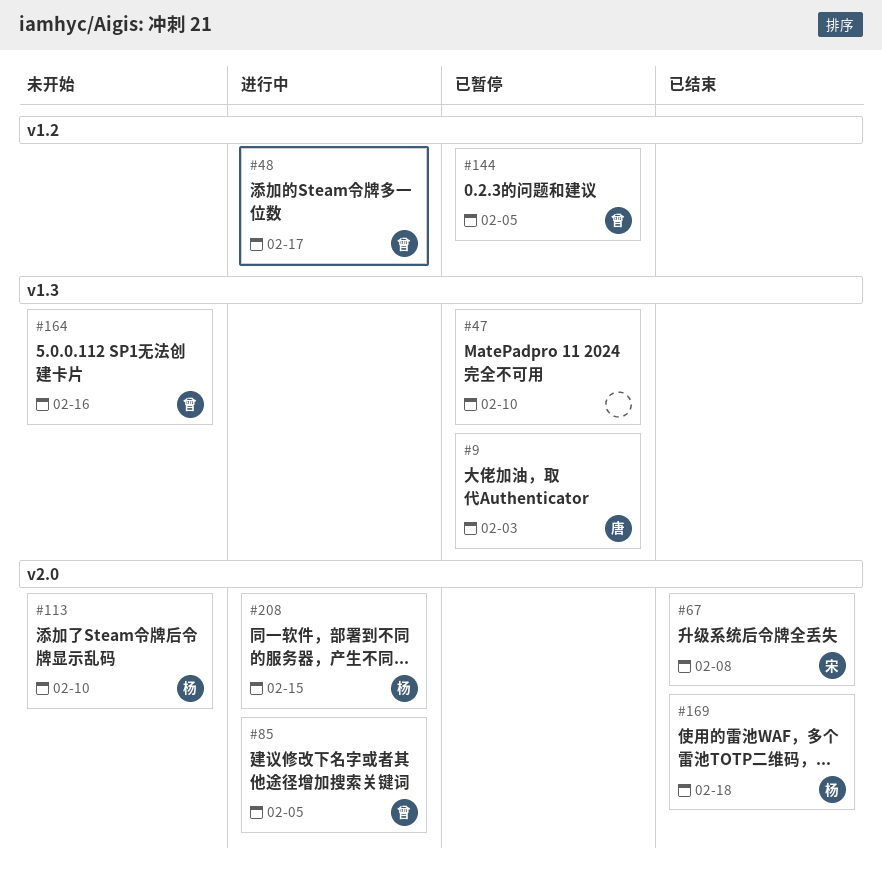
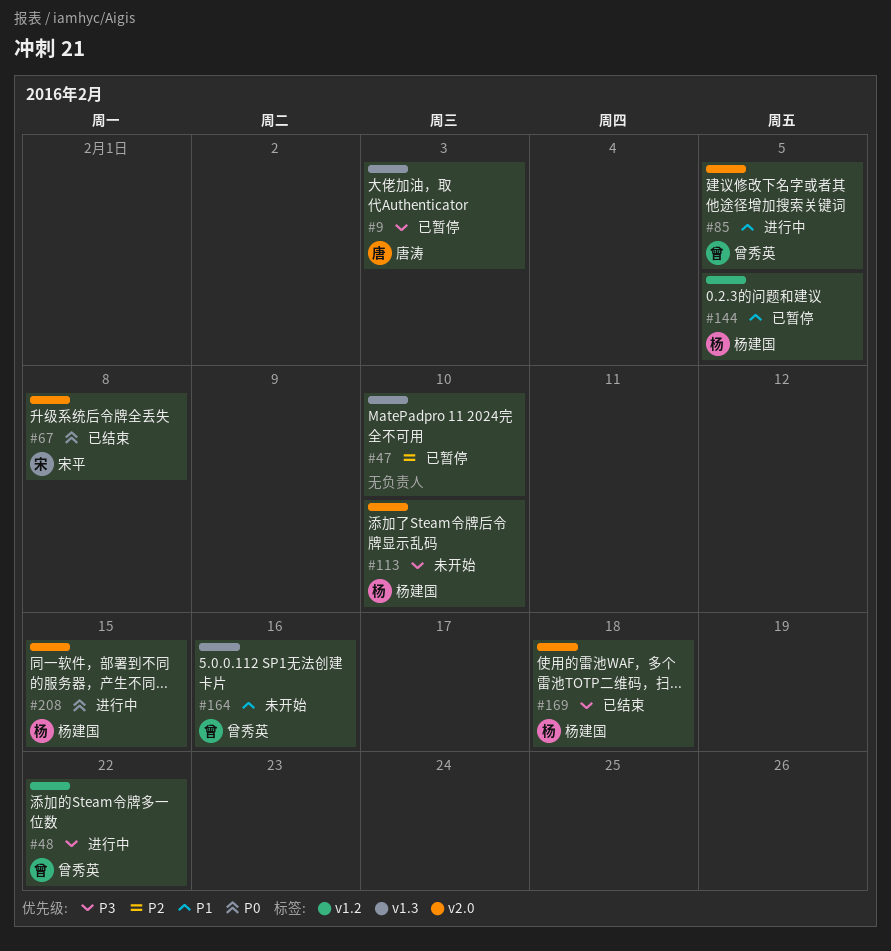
#48, due: Feb 17 -> Feb 22
#144, owner: 曾秀英 -> 杨建国

